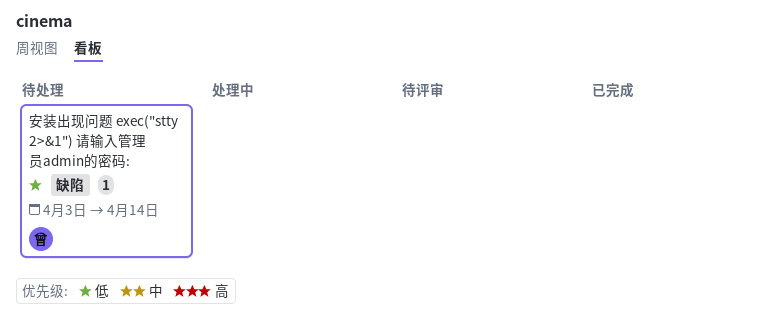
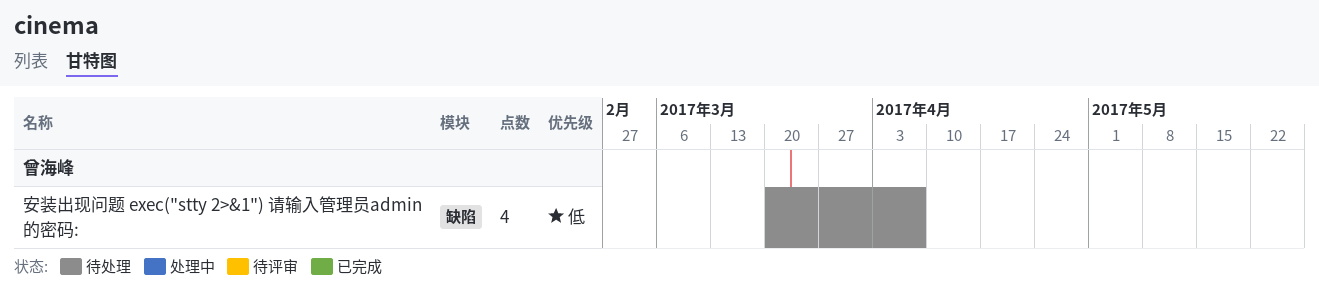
安装出现问题 exec("stty 2>&1") 请输入管理员admin的密码:, estimate: 1 -> 4
安装出现问题 exec("stty 2>&1") 请输入管理员admin的密码:, start: Apr 3 -> Mar 20
安装出现问题 exec("stty 2>&1") 请输入管理员admin的密码:, due: Apr 14 -> Apr 7

